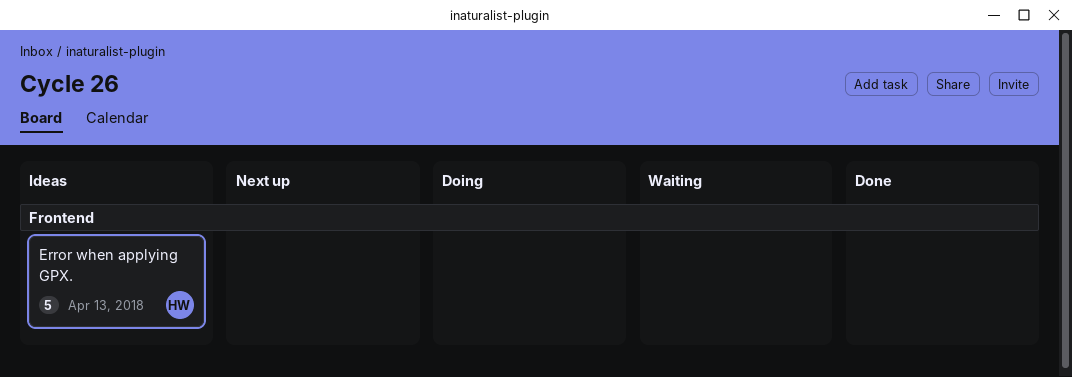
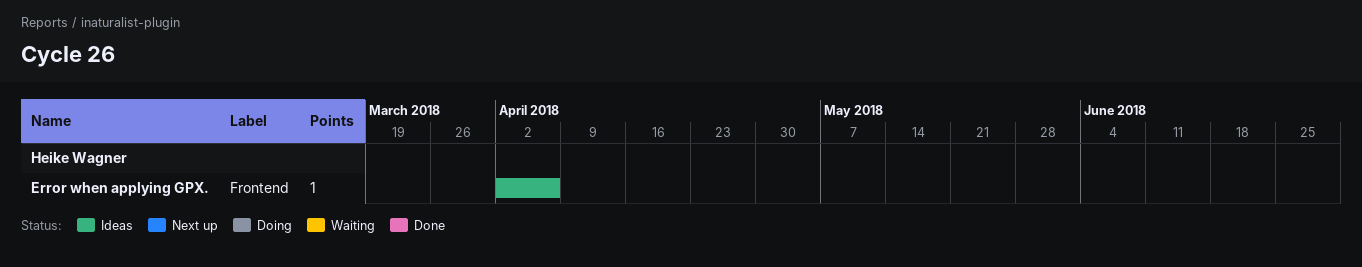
Error when applying GPX., estimate: 5 -> 1
Error when applying GPX., due: Apr 13 -> Apr 6

